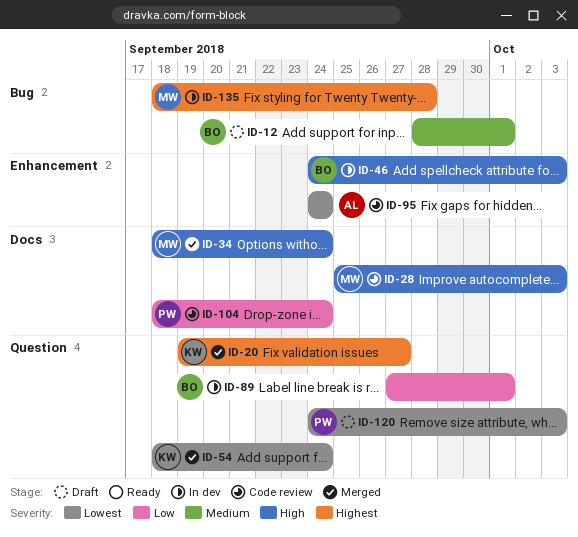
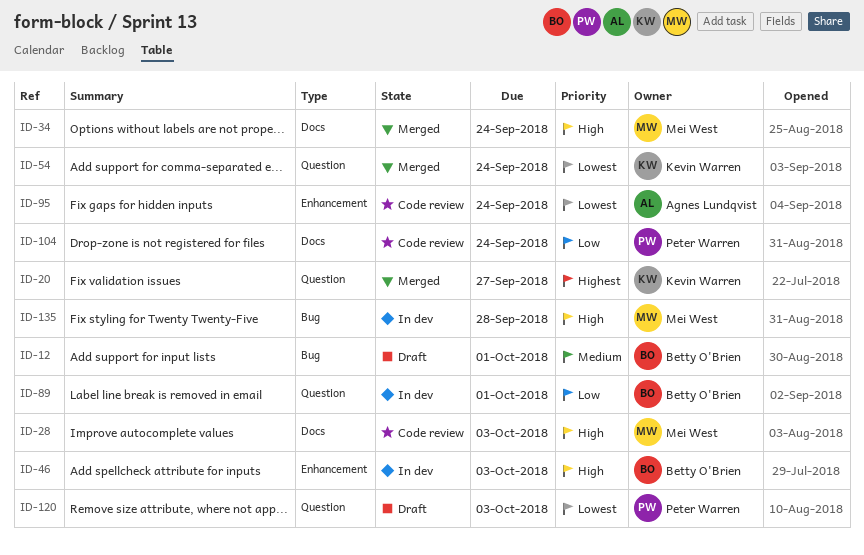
ID-135, priority: Highest -> High

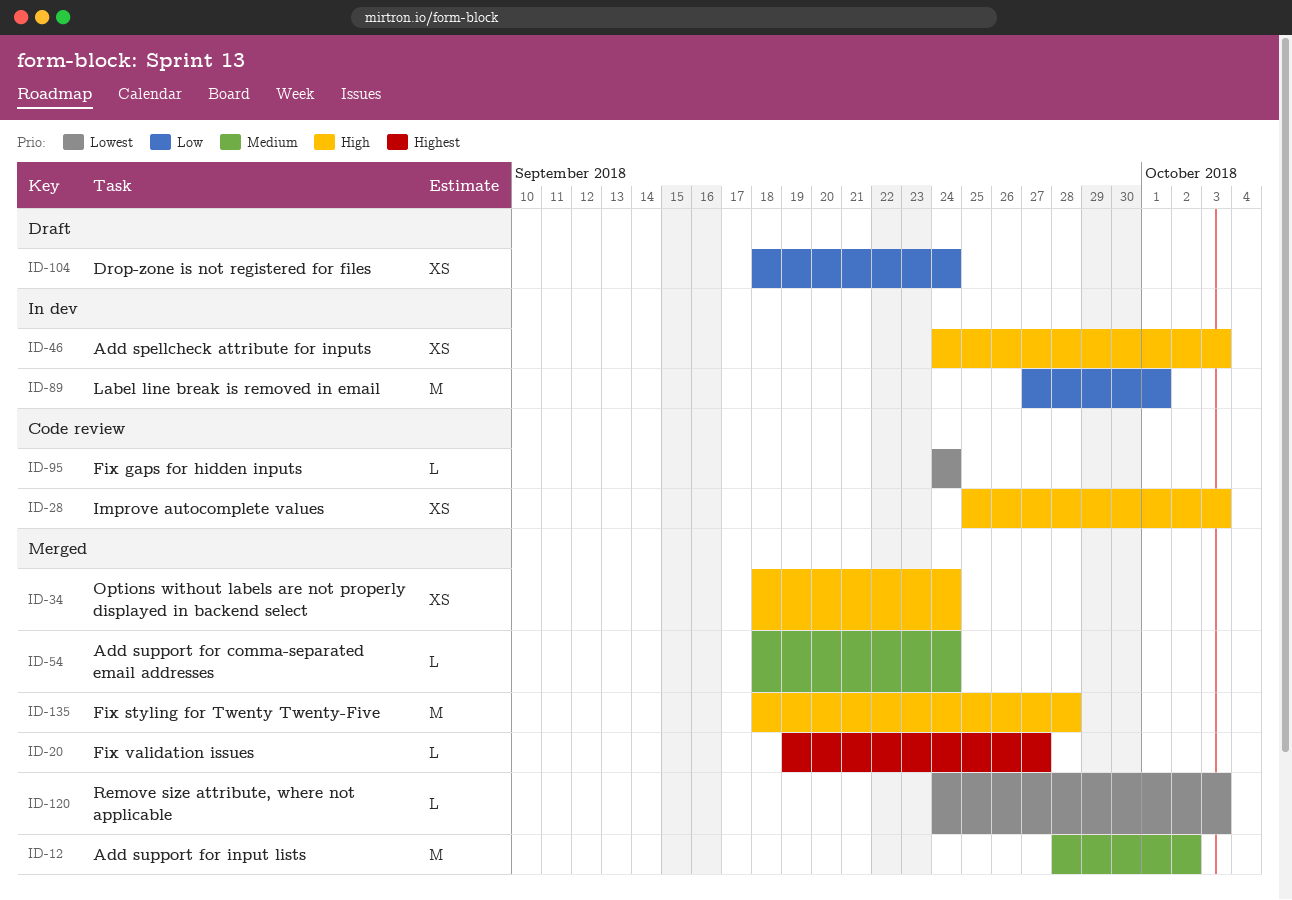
ID-12, status: Draft -> Merged
ID-12, due: Oct 1 -> Oct 2
ID-54, priority: Lowest -> Medium
ID-104, status: Code review -> Draft
ID-120, status: Draft -> Merged
ID-135, status: In dev -> Merged

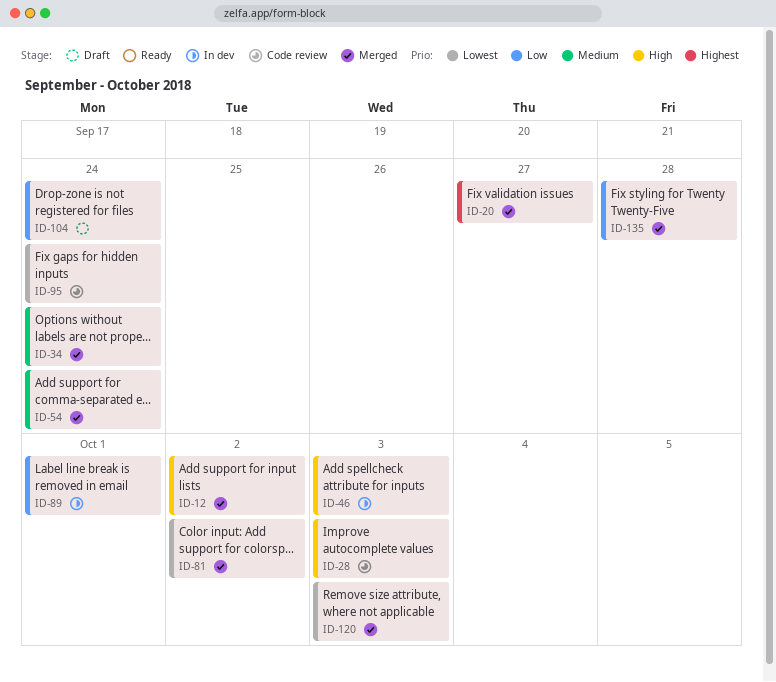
ID-12, priority: Medium -> High
ID-34, priority: High -> Medium
ID-81: none -> present
ID-135, priority: High -> Low

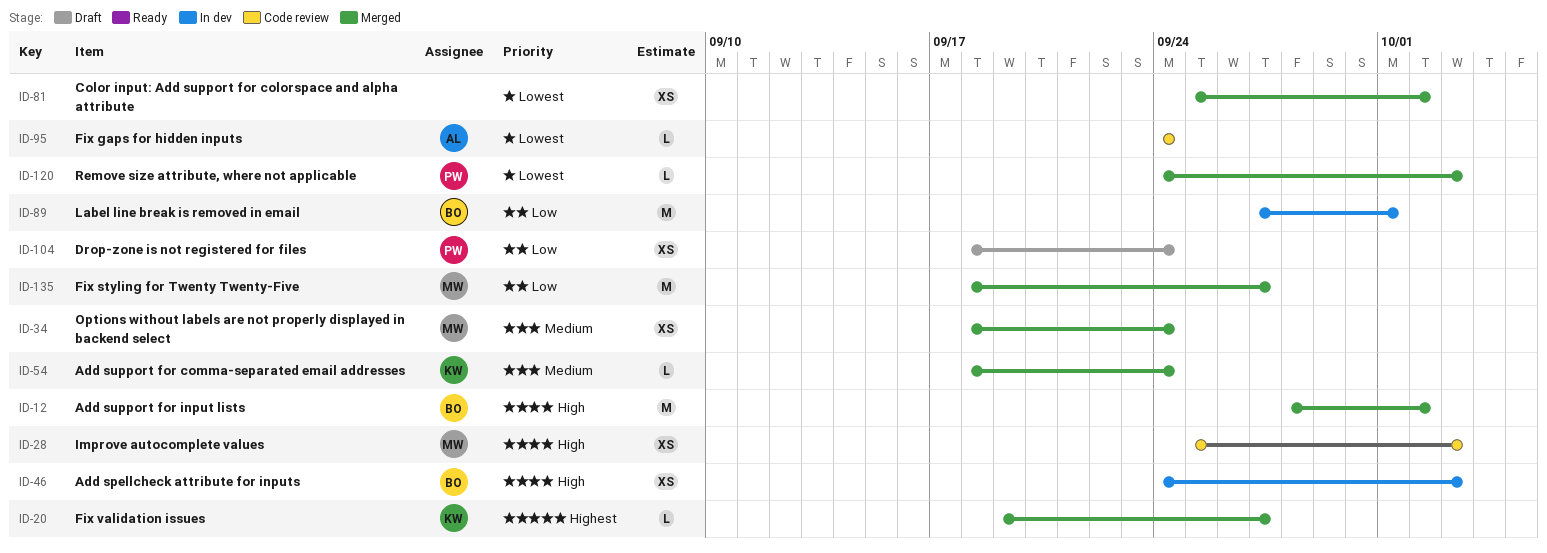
ID-135, due: Sep 28 -> Sep 27

